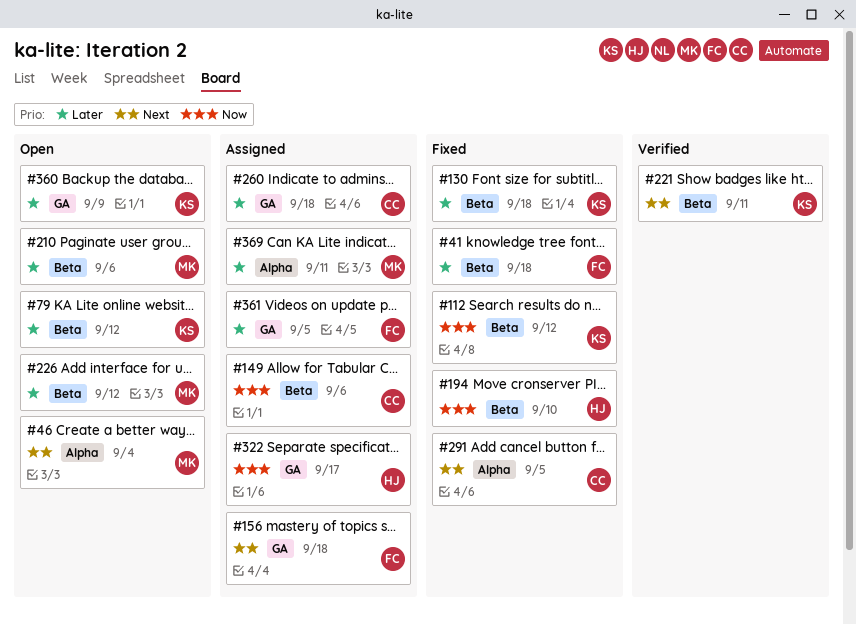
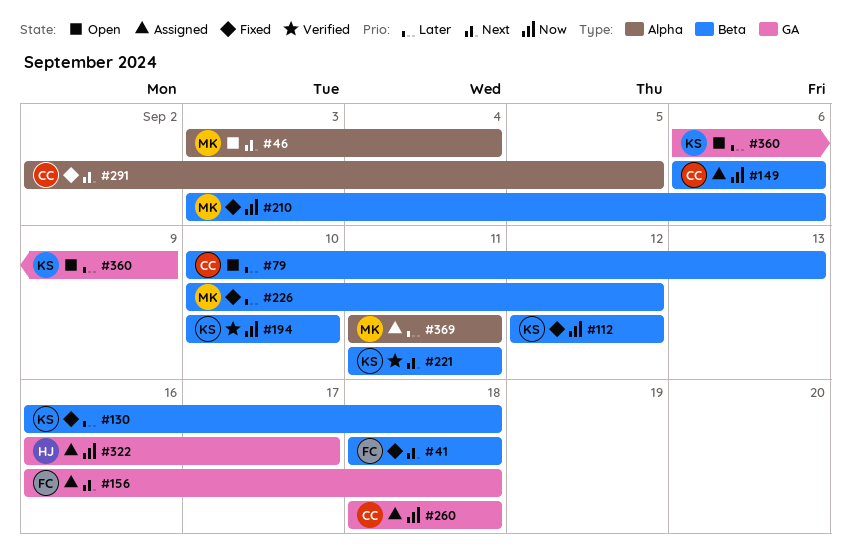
#41, priority: Later -> Next
#79, owner: KS -> CC
#79, due: Sep 12 -> Sep 13
#194, status: Fixed -> Verified
#194, owner: HJ -> KS
#210, status: Open -> Fixed
#210, priority: Later -> Now
#226, status: Open -> Fixed
#260, priority: Later -> Now
#361: present -> none

